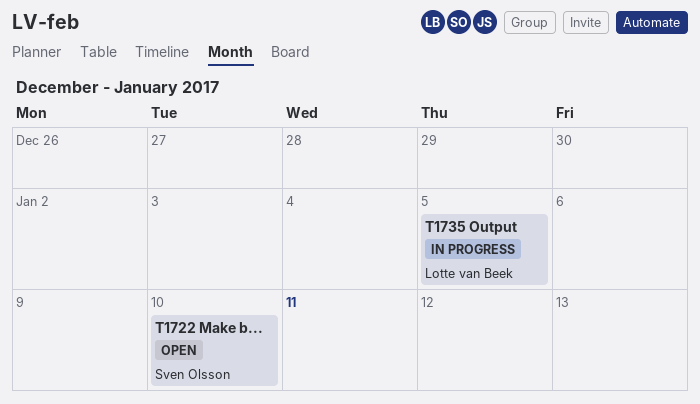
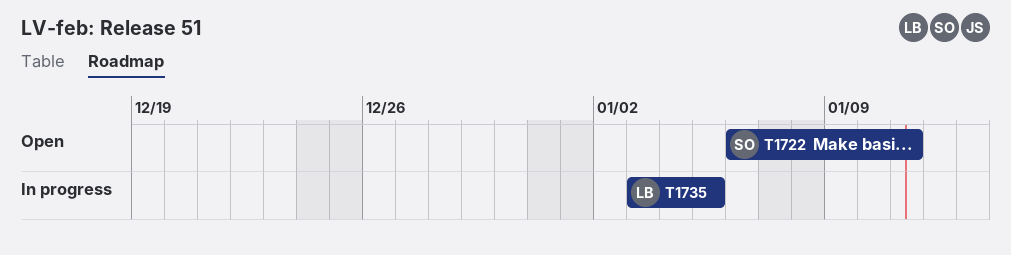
T1722, due: Jan 10 -> Jan 11

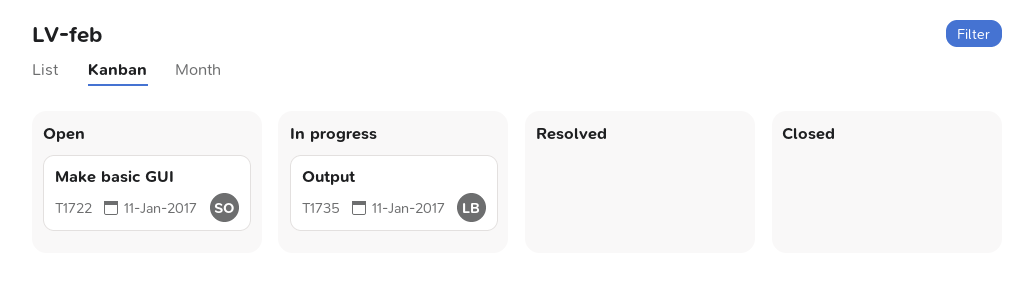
T1735, due: Jan 5 -> Jan 11

